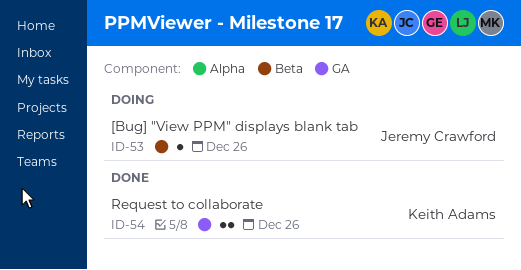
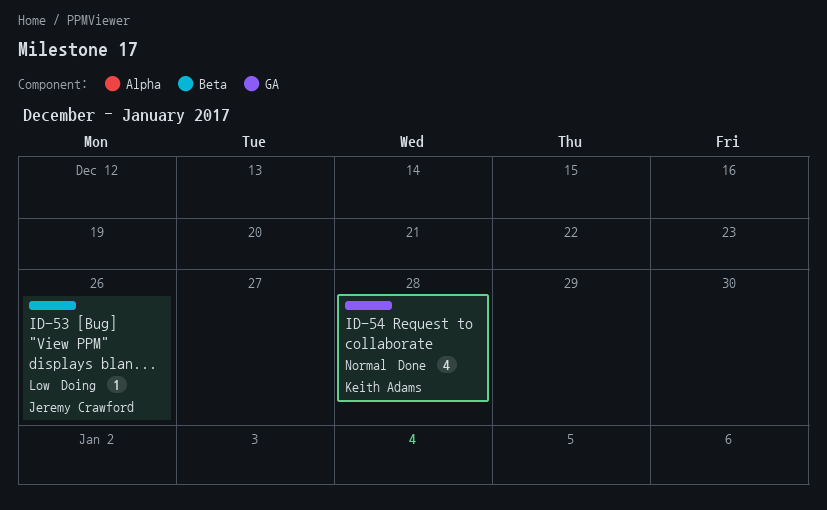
ID-54, estimate: 2 -> 4
ID-54, due: Dec 26 -> Dec 28

